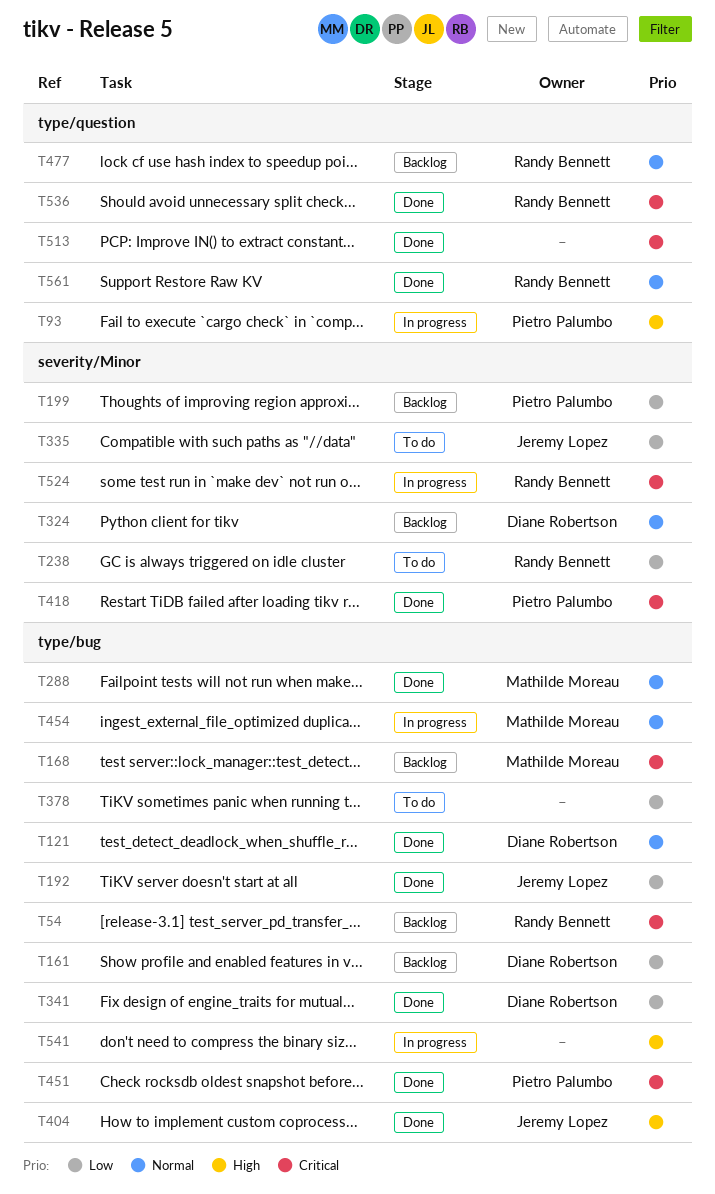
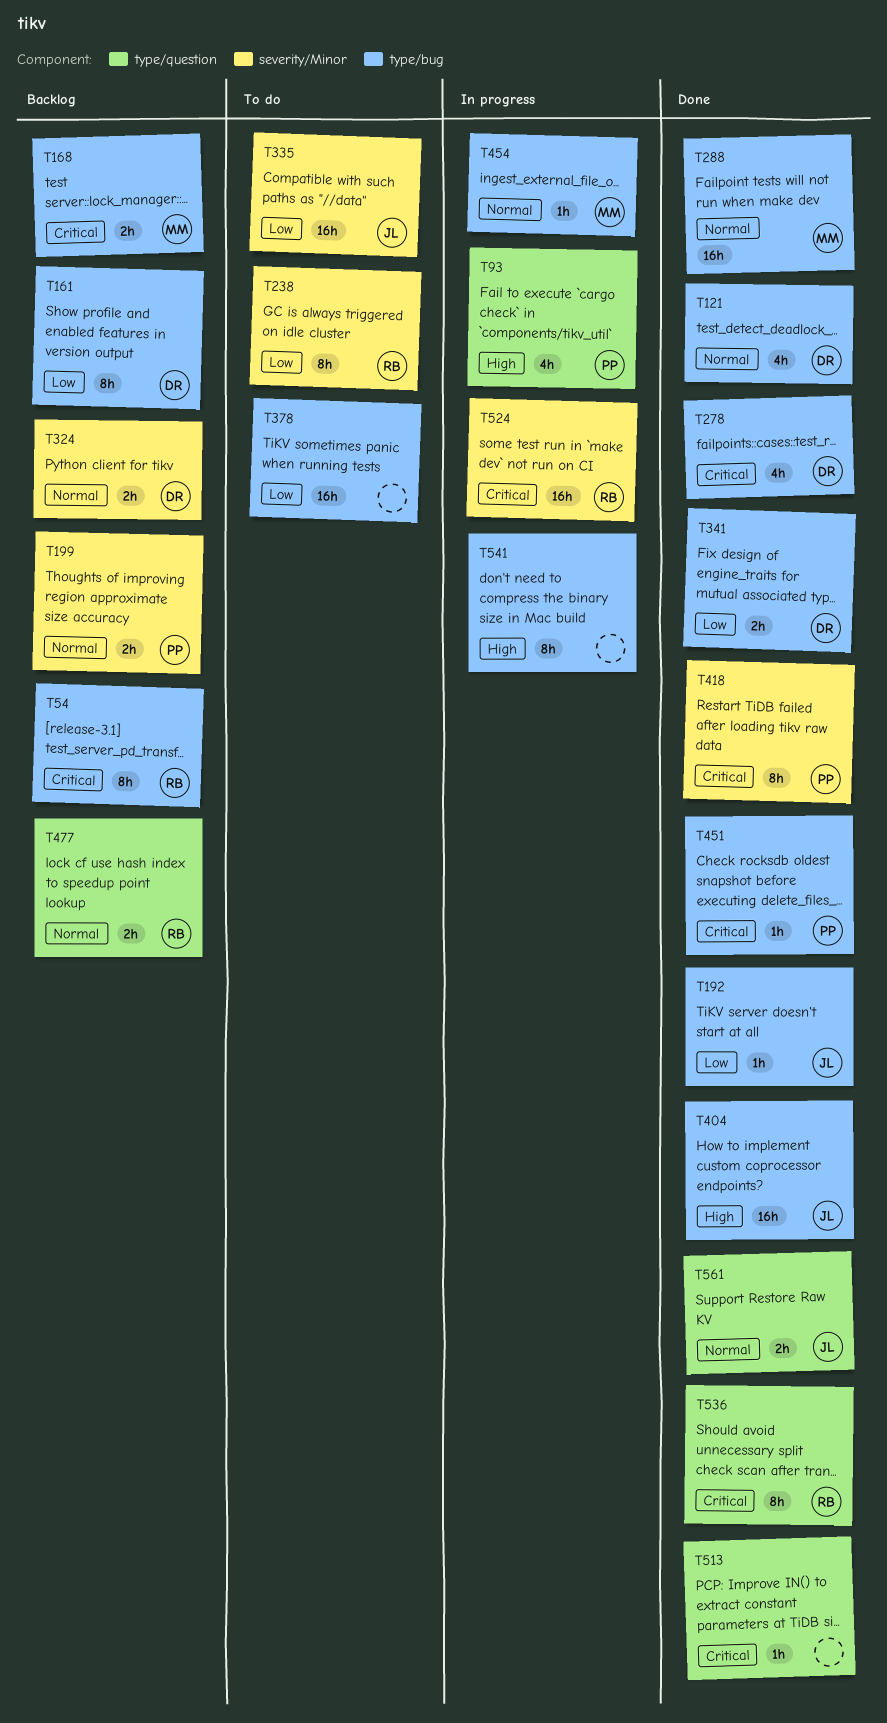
T199, priority: Low -> Normal
T278: none -> present
T561, owner: Randy Bennett -> Jeremy Lopez

